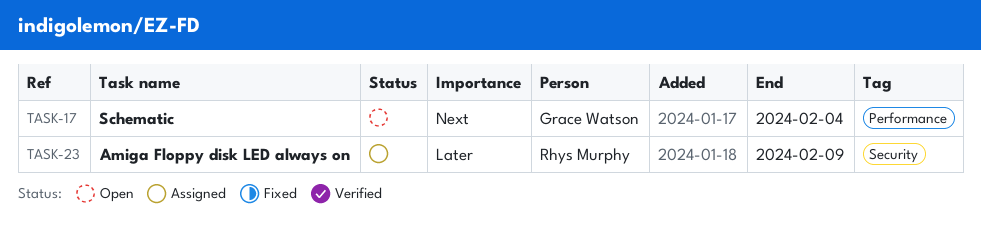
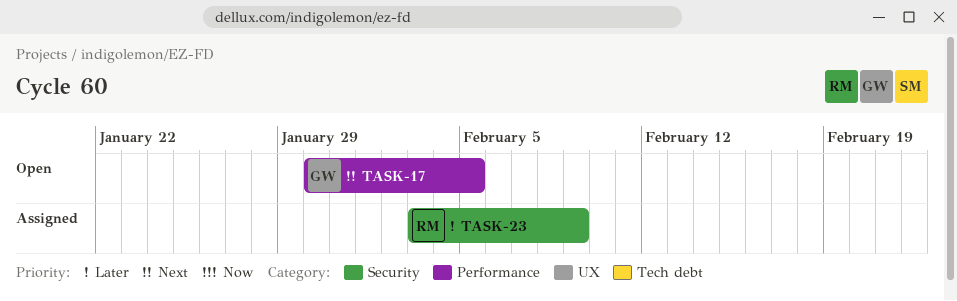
TASK-17, due: Feb 4 -> Feb 5

